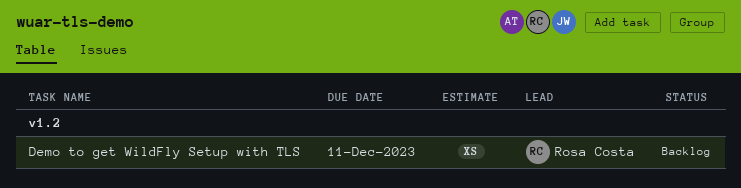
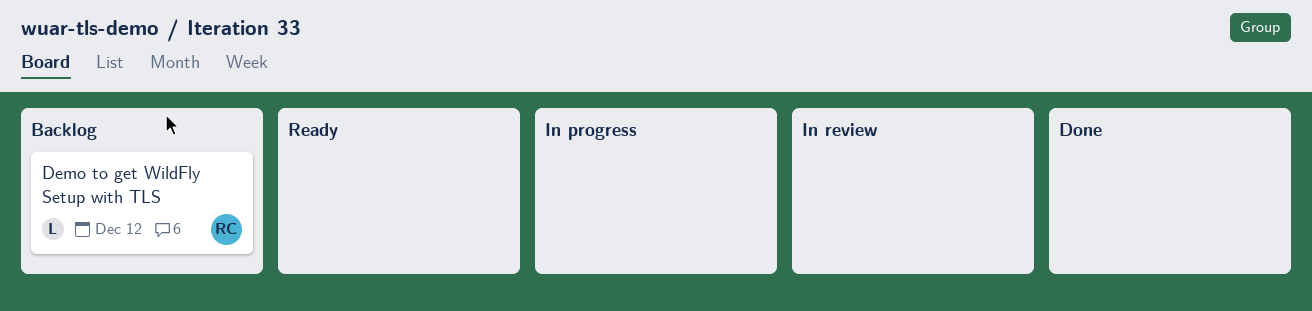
Demo to get WildFly Setup with TLS, estimate: XS -> L
Demo to get WildFly Setup with TLS, due: Dec 11 -> Dec 12

